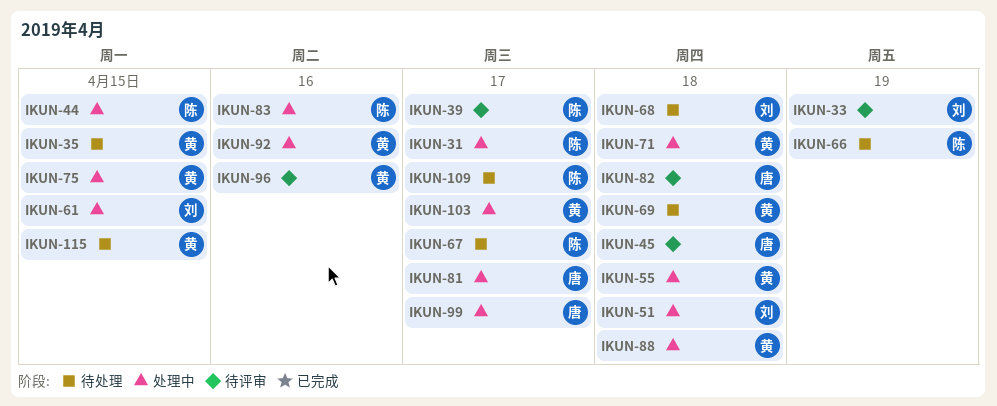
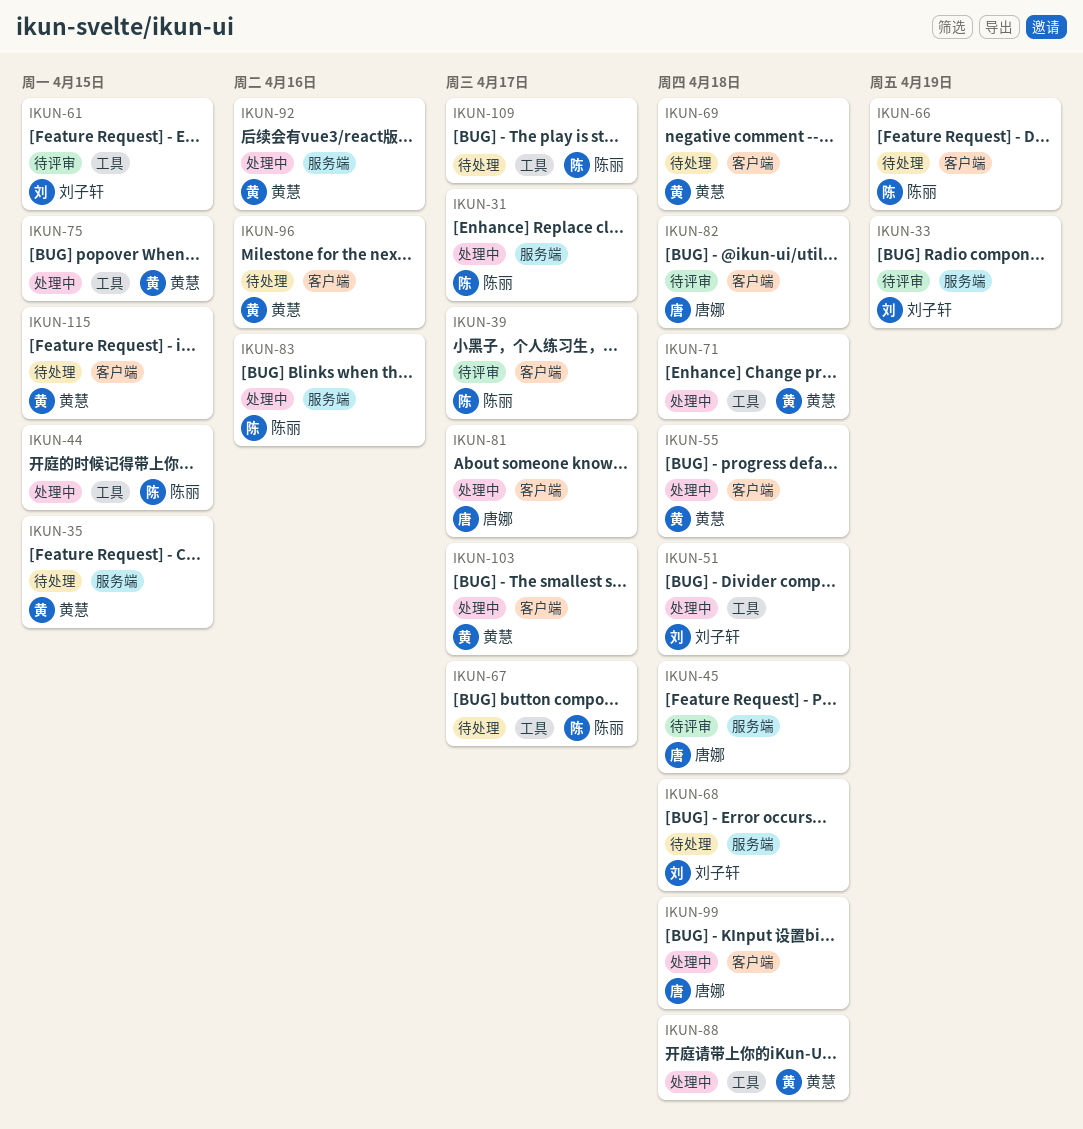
IKUN-61, status: 处理中 -> 待评审
IKUN-96, status: 待评审 -> 待处理
IKUN-99, due: Apr 17 -> Apr 18

